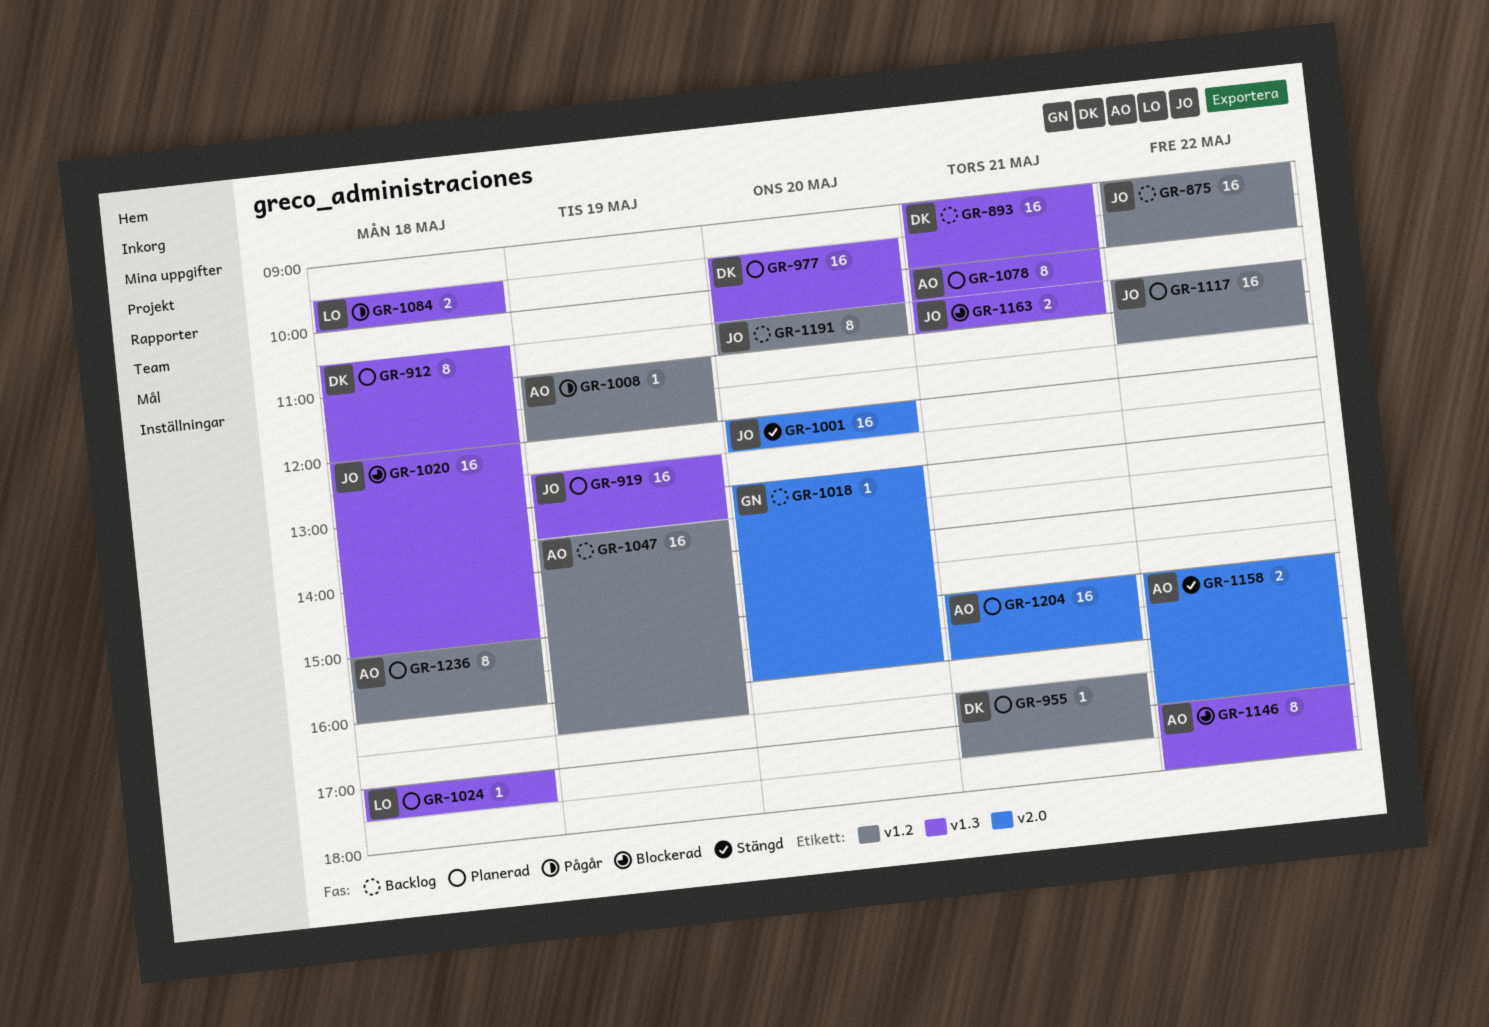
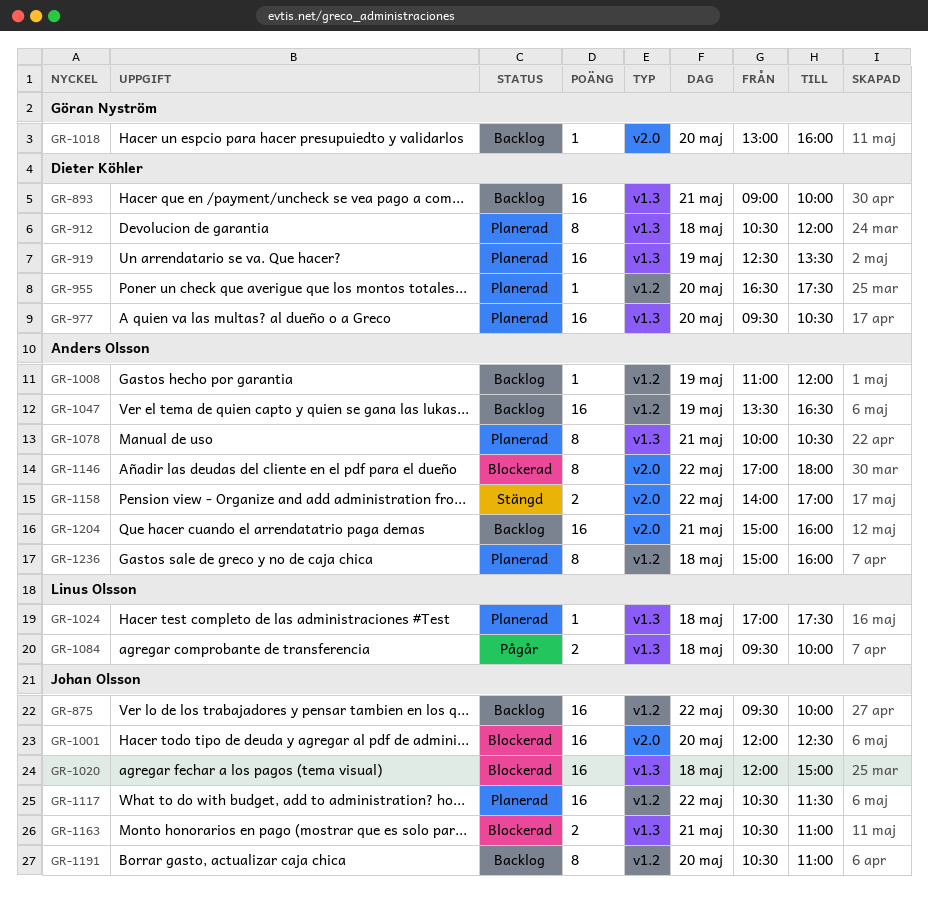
GR-875, begins: 09:00 -> 09:30
GR-919, owner: Johan Olsson -> Dieter Köhler
GR-955, day: May 21 -> May 20
GR-1001, status: Stängd -> Blockerad
GR-1008, status: Pågår -> Backlog
GR-1146, label: v1.3 -> v2.0
GR-1158, begins: 15:00 -> 14:00
GR-1204, status: Planerad -> Backlog

